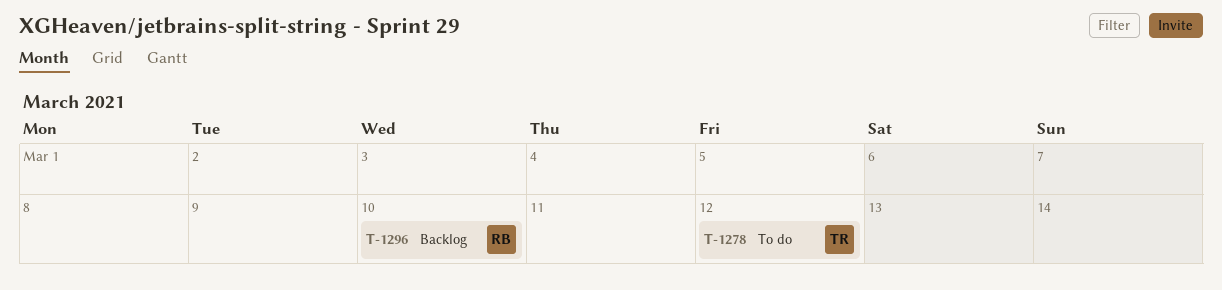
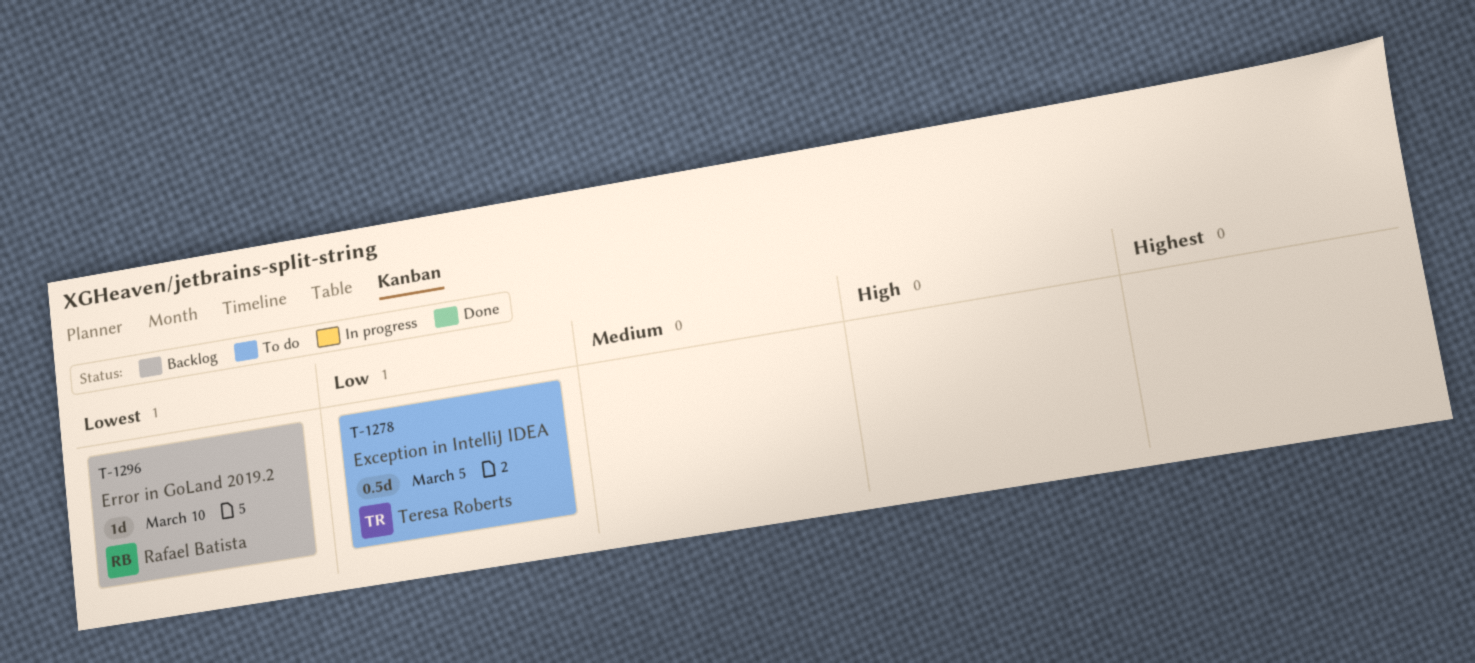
T-1278, due: Mar 12 -> Mar 5

